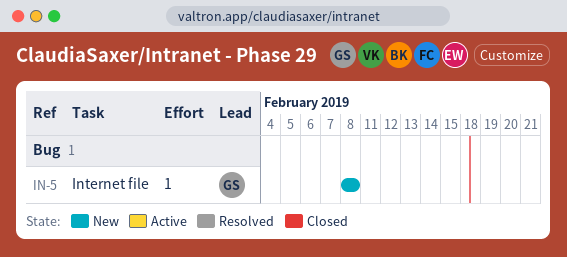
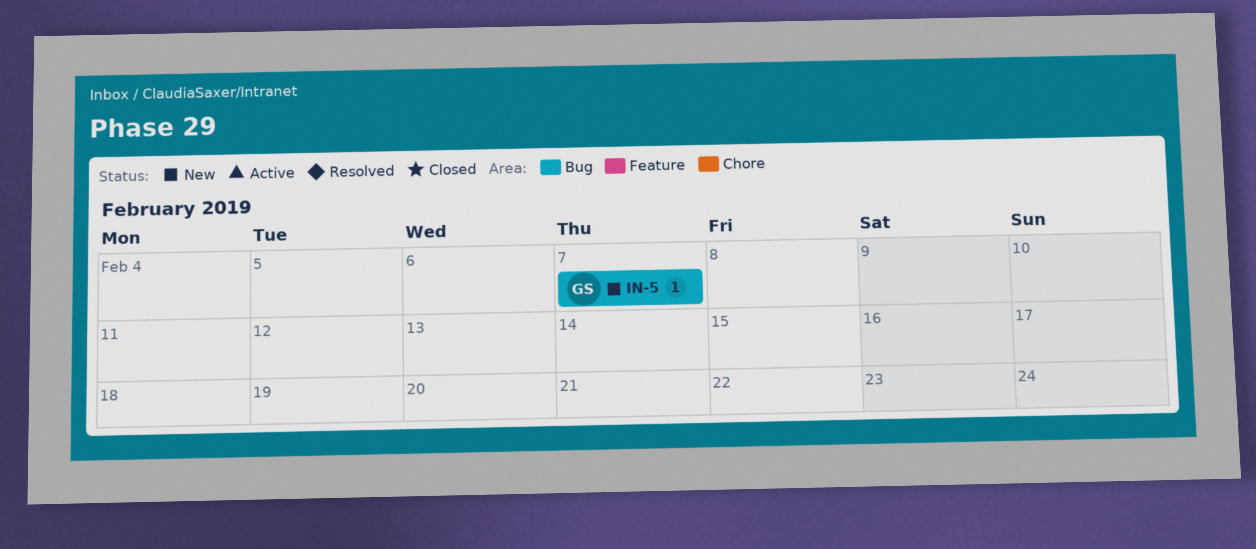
IN-5, start: Feb 8 -> Feb 7
IN-5, due: Feb 8 -> Feb 7

